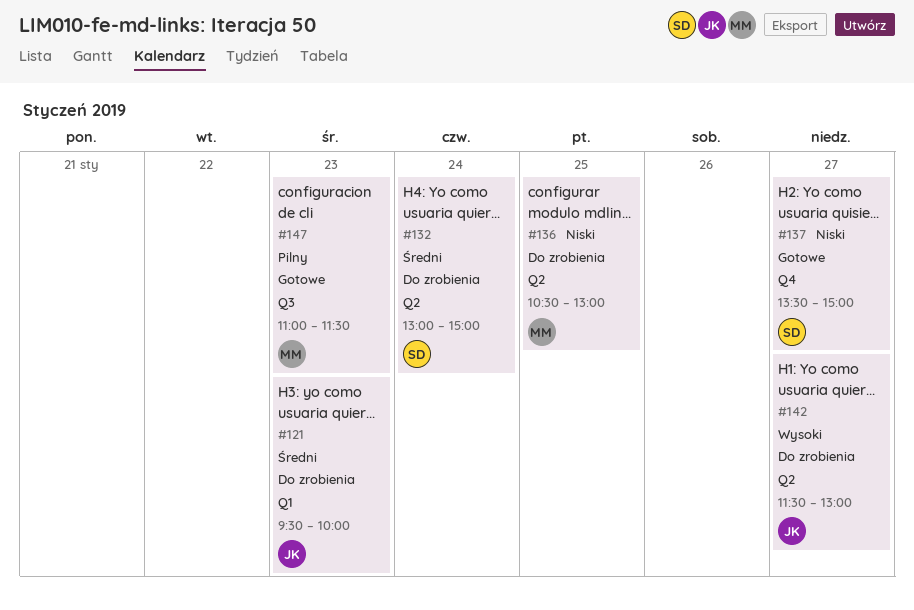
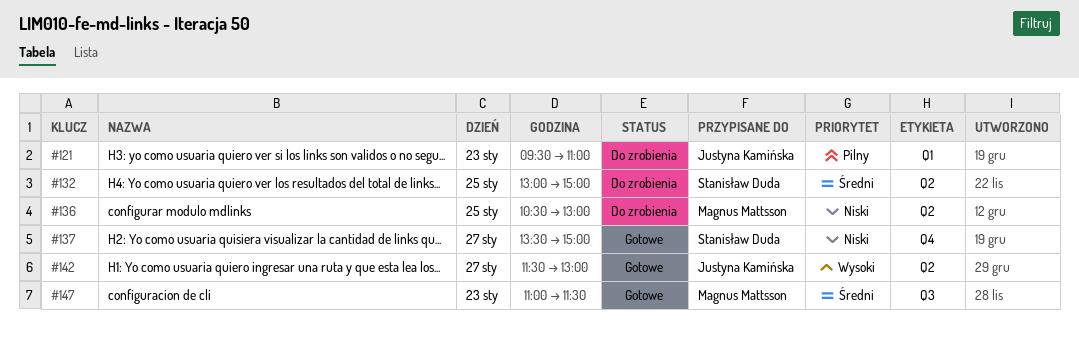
#121, priority: Średni -> Pilny
#121, ends: 10:00 -> 11:00
#132, day: Jan 24 -> Jan 25
#142, status: Do zrobienia -> Gotowe
#147, priority: Pilny -> Średni

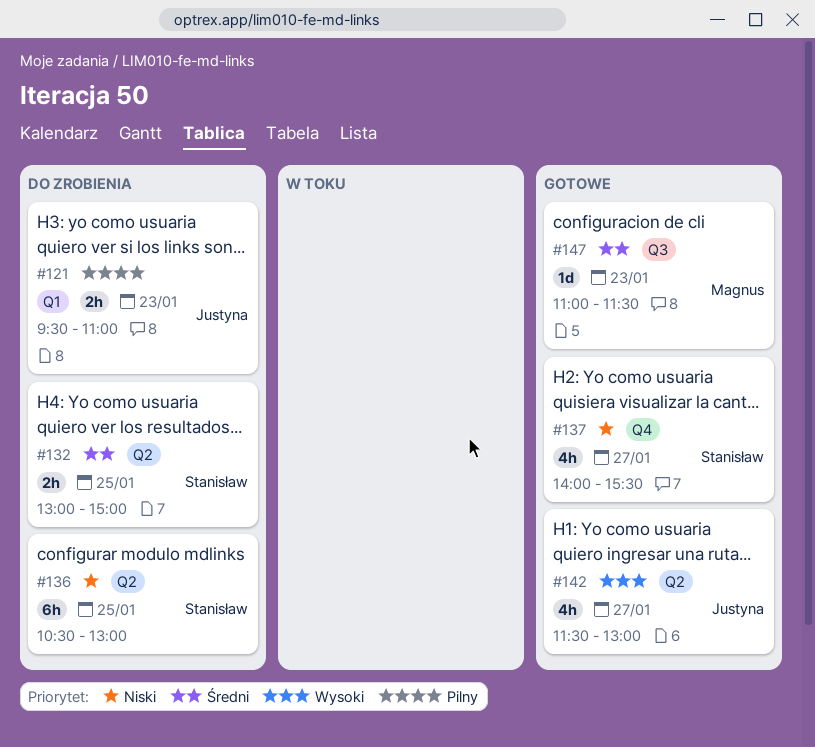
#136, owner: Magnus Mattsson -> Stanisław Duda
#137, begins: 13:30 -> 14:00
#137, ends: 15:00 -> 15:30

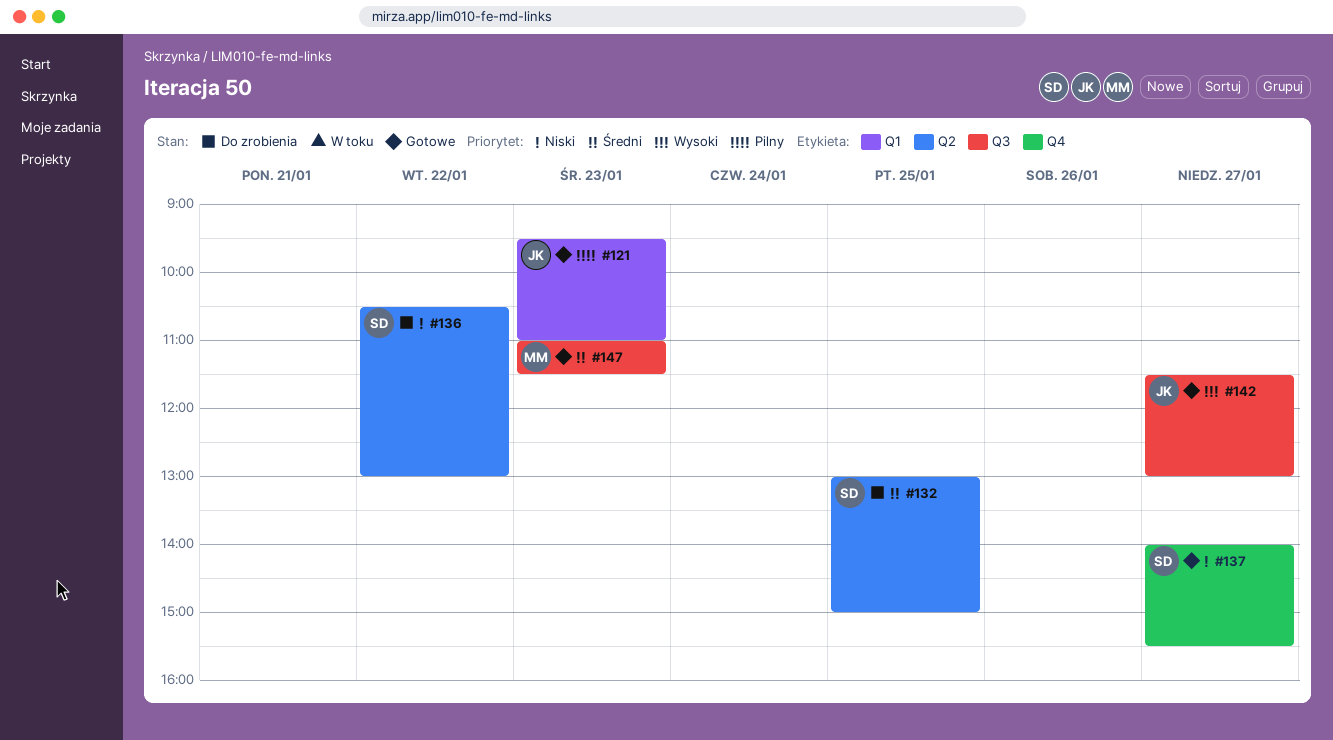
#121, status: Do zrobienia -> Gotowe
#136, day: Jan 25 -> Jan 22
#142, label: Q2 -> Q3

